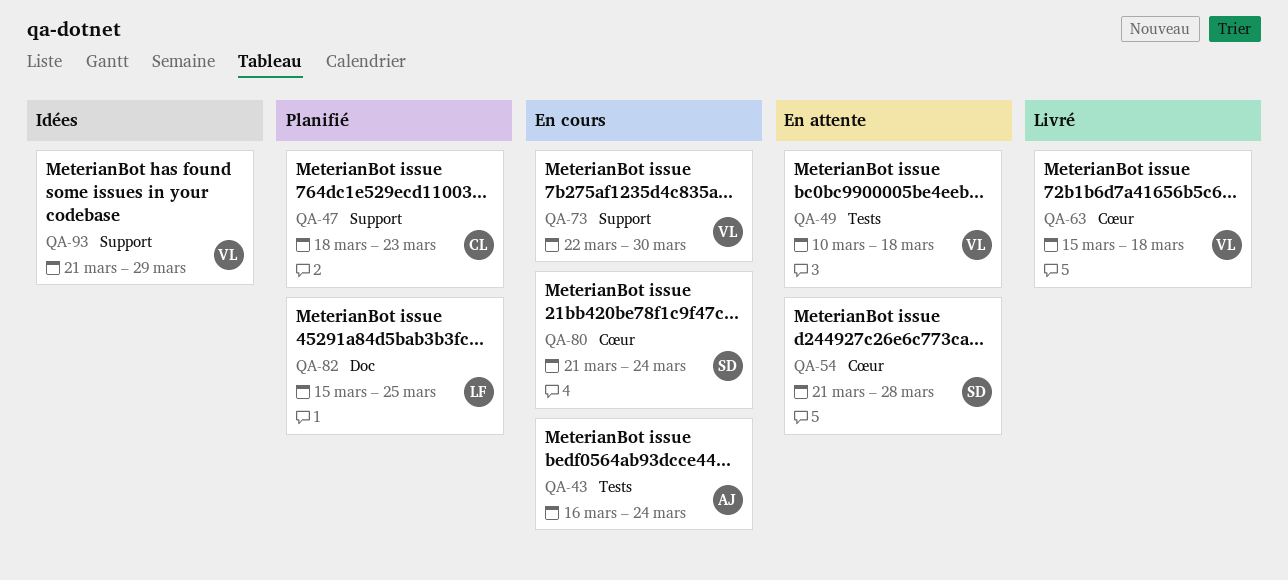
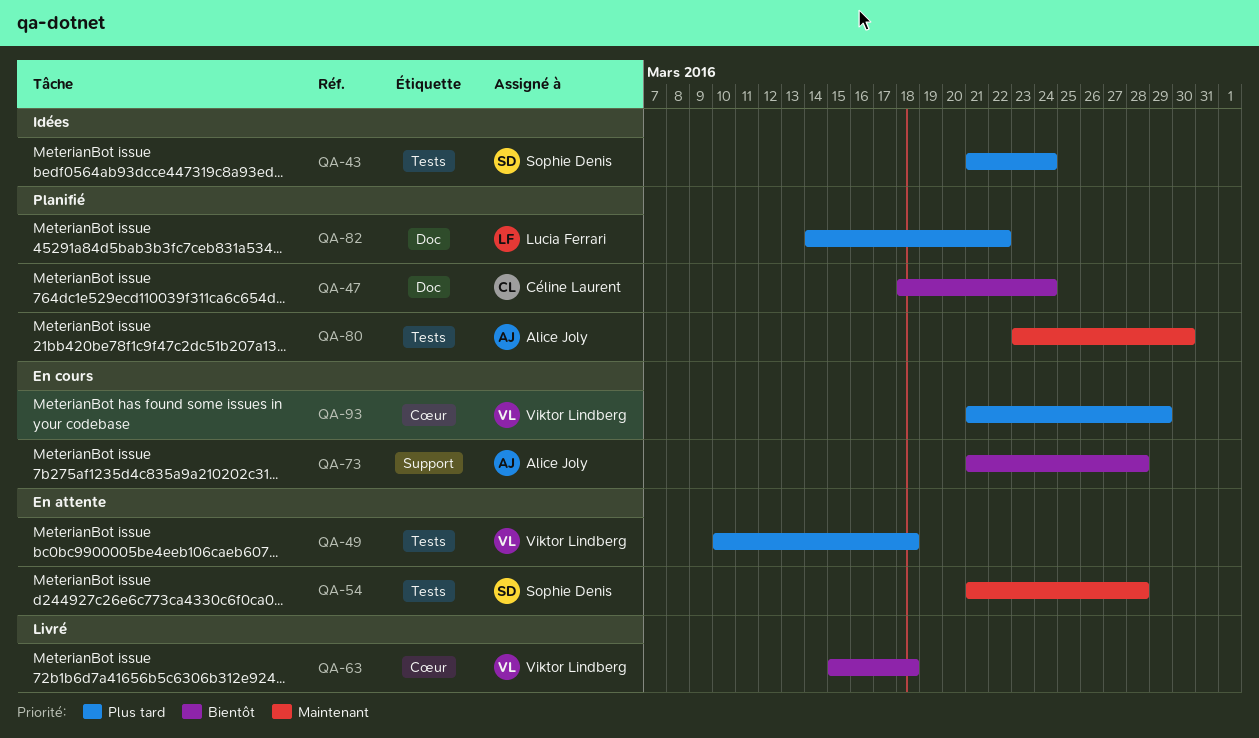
QA-43, status: En cours -> Idées
QA-43, owner: Alice Joly -> Sophie Denis
QA-43, start: Mar 16 -> Mar 21
QA-47, label: Support -> Doc
QA-47, due: Mar 23 -> Mar 24
QA-54, label: Cœur -> Tests
QA-73, owner: Viktor Lindberg -> Alice Joly
QA-73, start: Mar 22 -> Mar 21
QA-73, due: Mar 30 -> Mar 28
QA-80, status: En cours -> Planifié
QA-80, owner: Sophie Denis -> Alice Joly
QA-80, label: Cœur -> Tests
QA-80, start: Mar 21 -> Mar 23
QA-80, due: Mar 24 -> Mar 30
QA-82, start: Mar 15 -> Mar 14
QA-82, due: Mar 25 -> Mar 22
QA-93, status: Idées -> En cours
QA-93, label: Support -> Cœur

